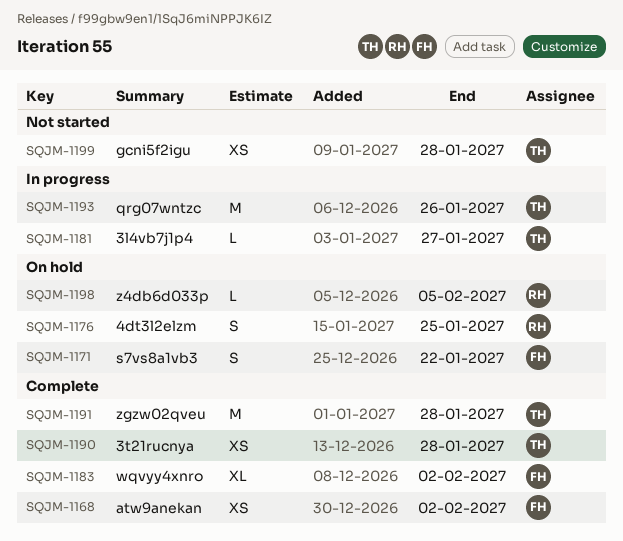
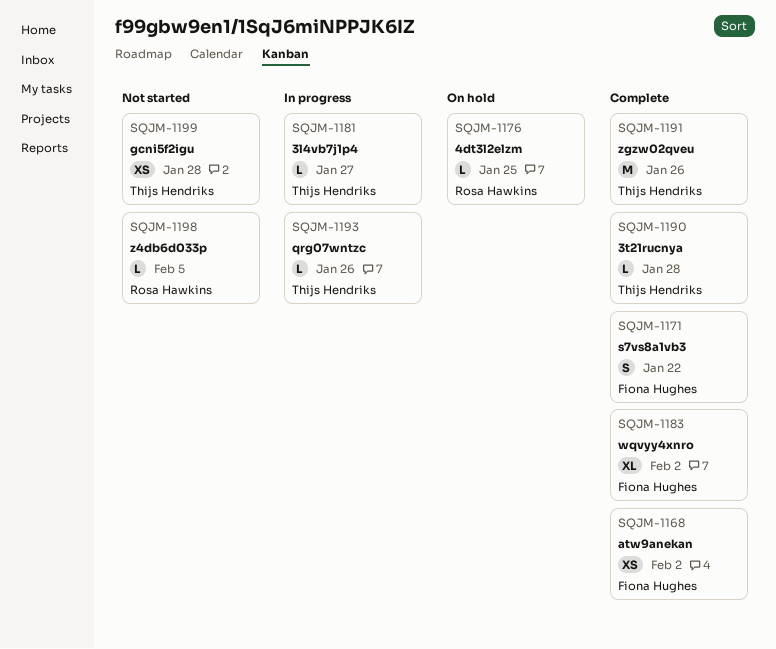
SQJM-1171, status: On hold -> Complete
SQJM-1176, estimate: S -> L
SQJM-1190, estimate: XS -> L
SQJM-1191, due: Jan 28 -> Jan 26
SQJM-1193, estimate: M -> L
SQJM-1198, status: On hold -> Not started

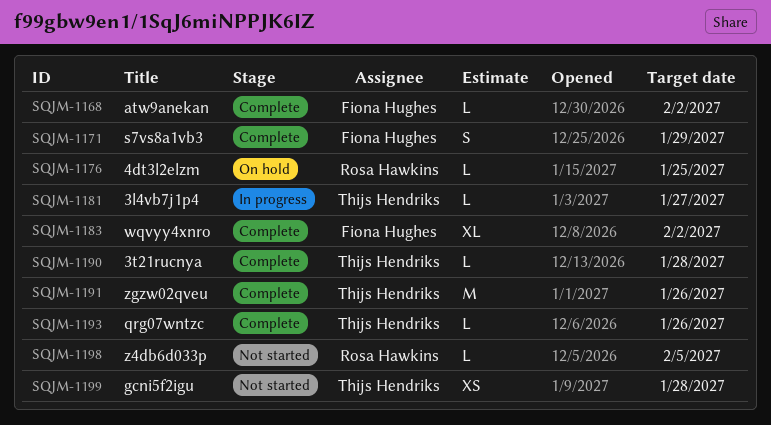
SQJM-1168, estimate: XS -> L
SQJM-1171, due: Jan 22 -> Jan 29
SQJM-1193, status: In progress -> Complete

